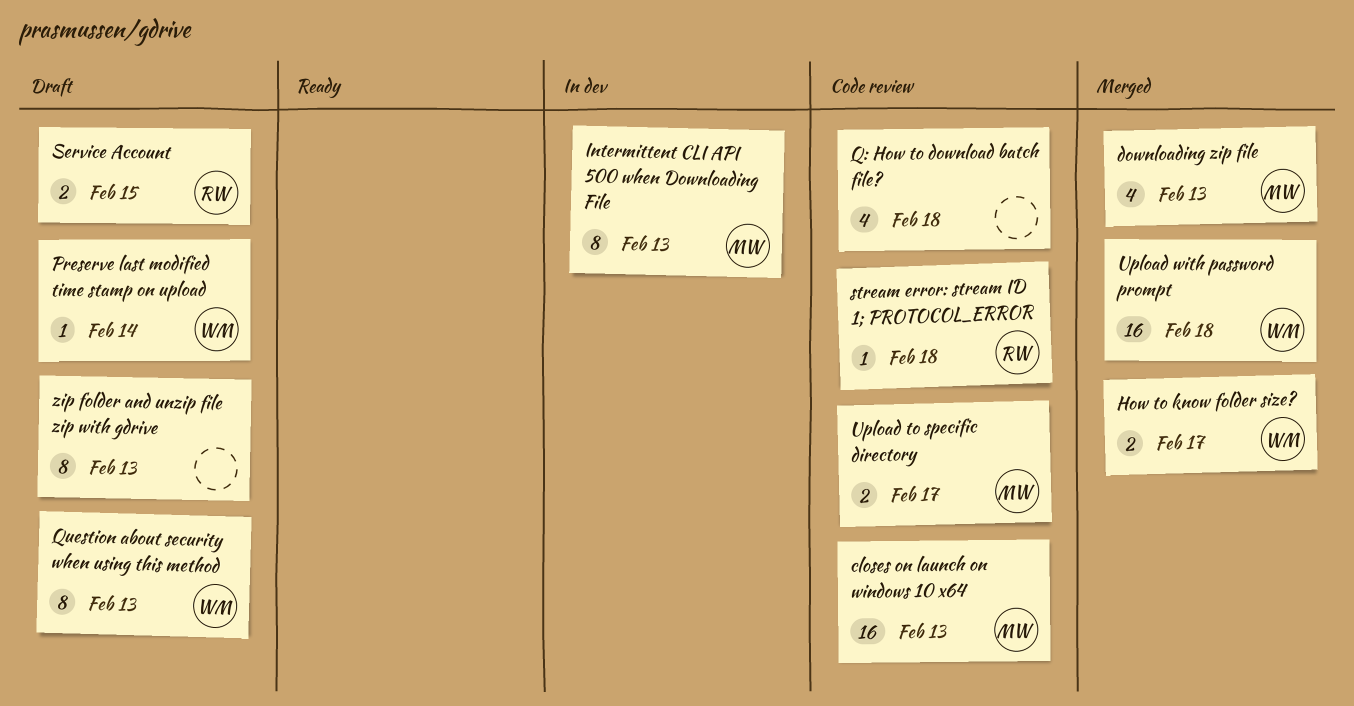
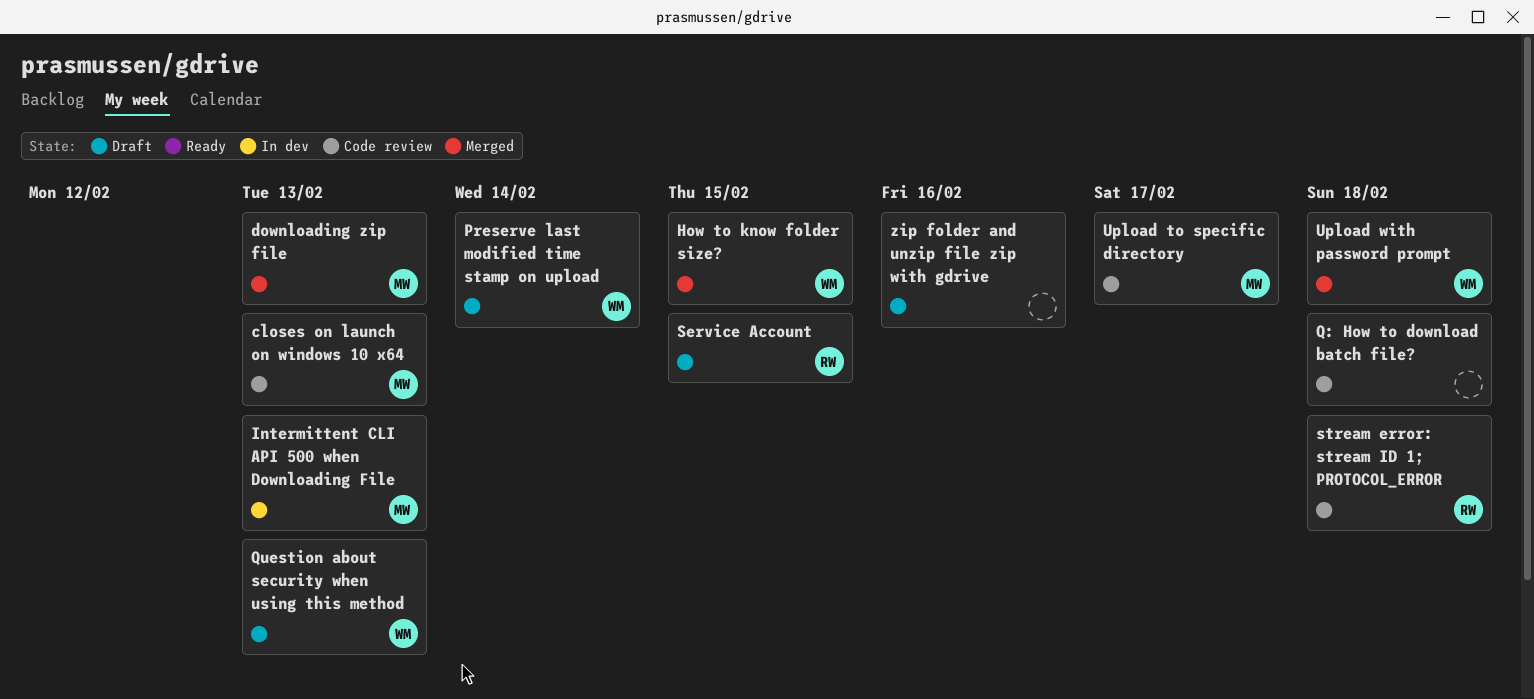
How to know folder size?, due: Feb 17 -> Feb 15
zip folder and unzip file zip with gdrive, due: Feb 13 -> Feb 16

